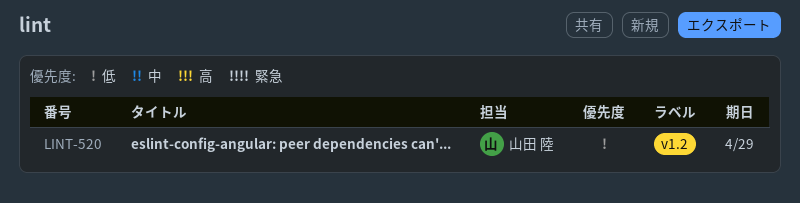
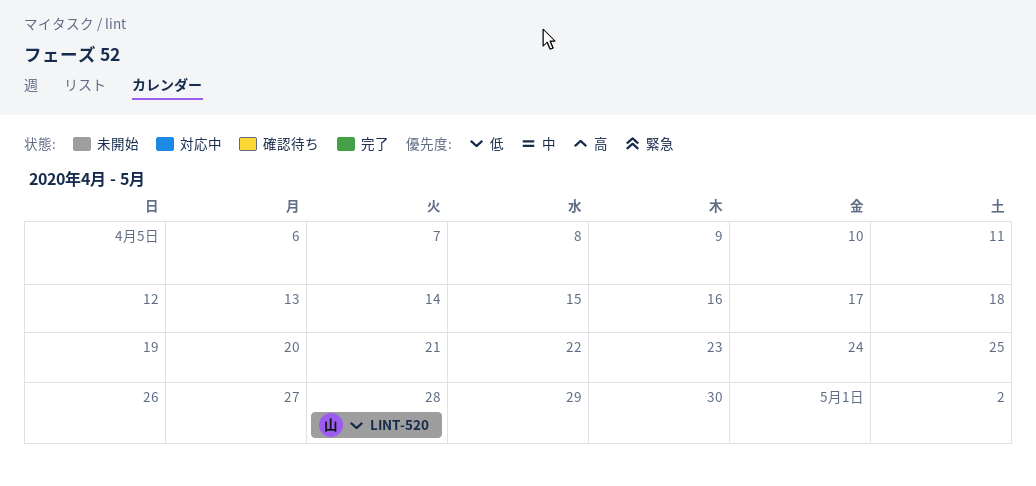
LINT-520, due: Apr 29 -> Apr 28

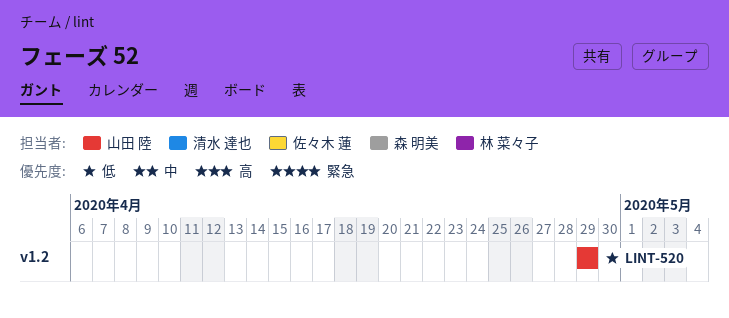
LINT-520, start: Apr 28 -> Apr 29
LINT-520, due: Apr 28 -> Apr 29

